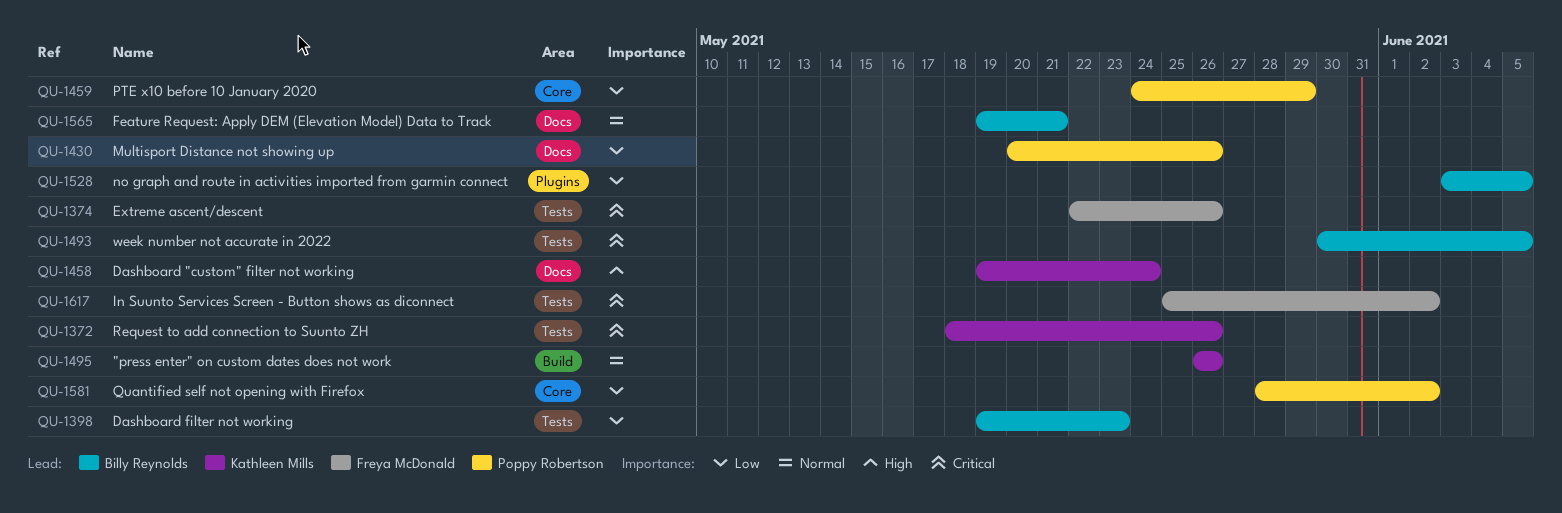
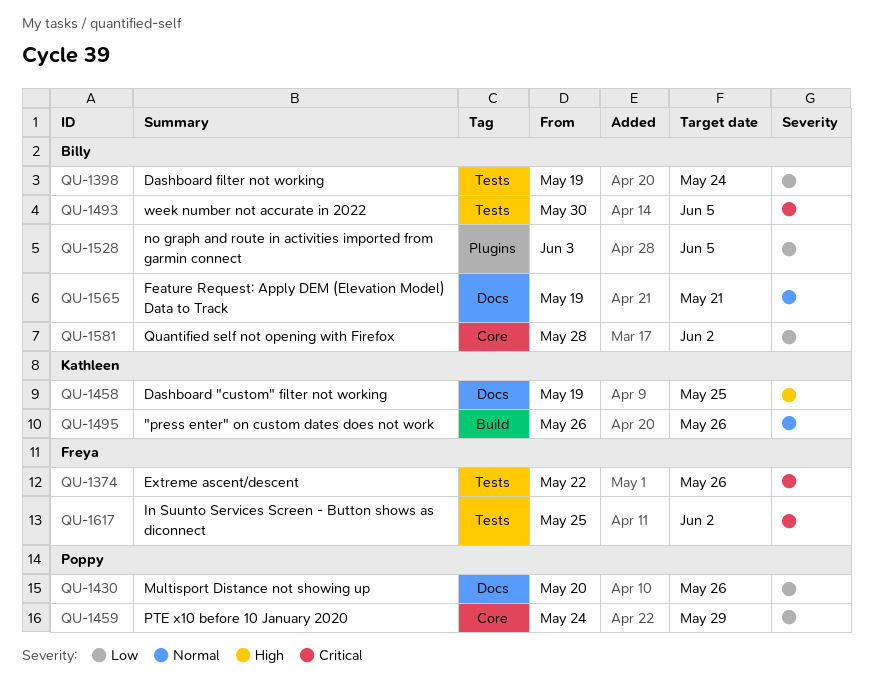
QU-1372: present -> none
QU-1398, due: May 23 -> May 24
QU-1458, due: May 24 -> May 25
QU-1581, owner: Poppy Robertson -> Billy Reynolds

